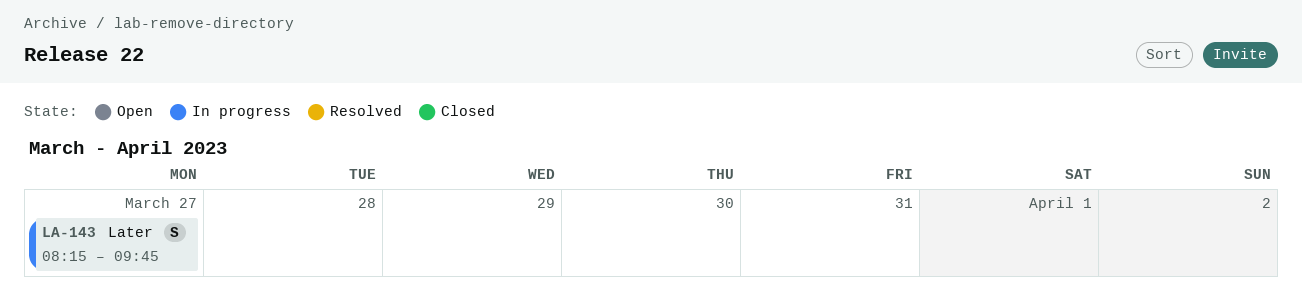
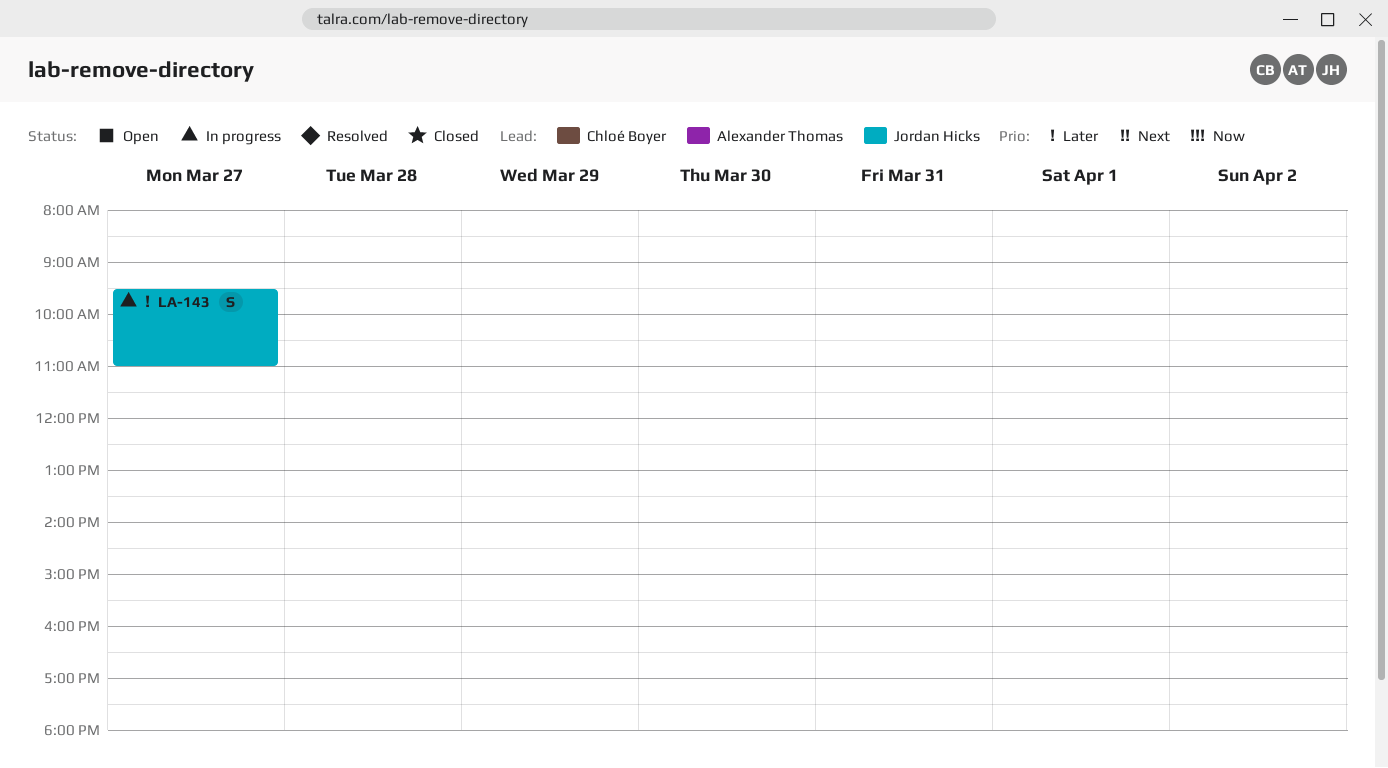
LA-143, begins: 08:15 -> 09:30
LA-143, ends: 09:45 -> 11:00

